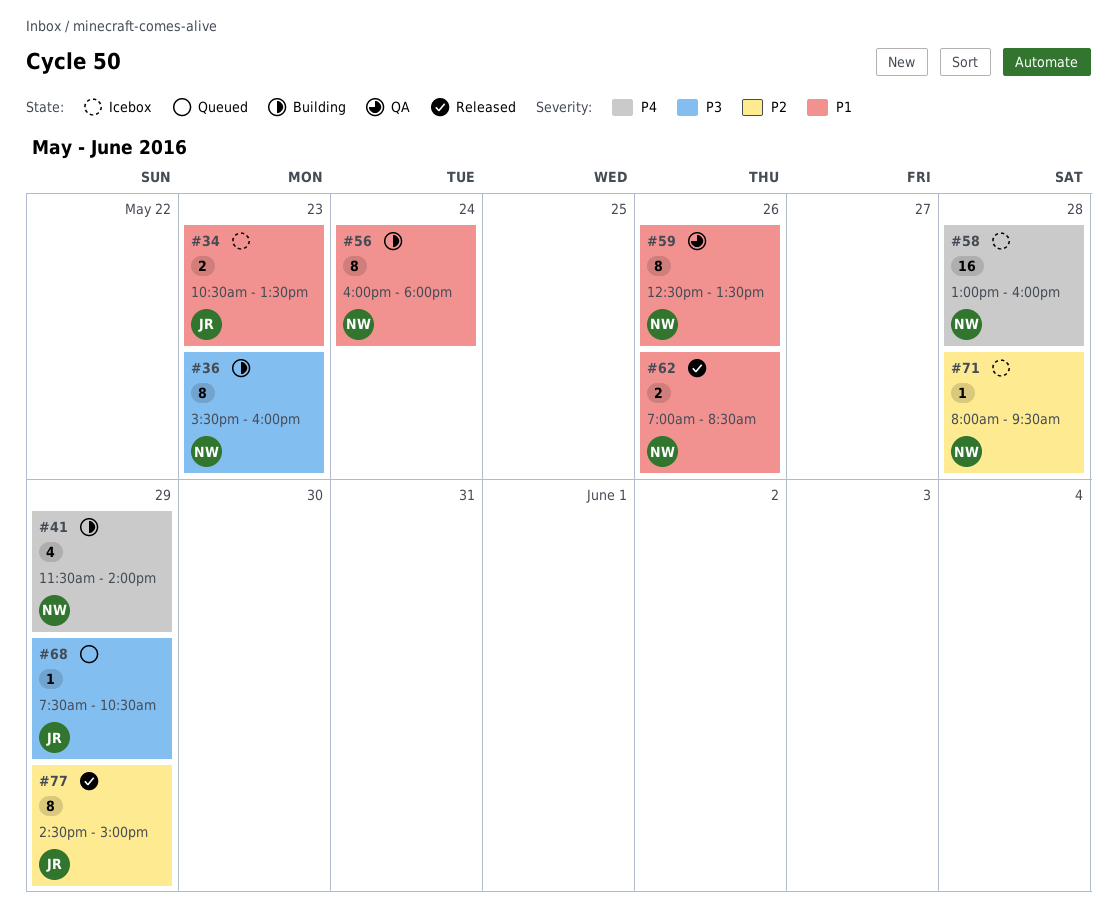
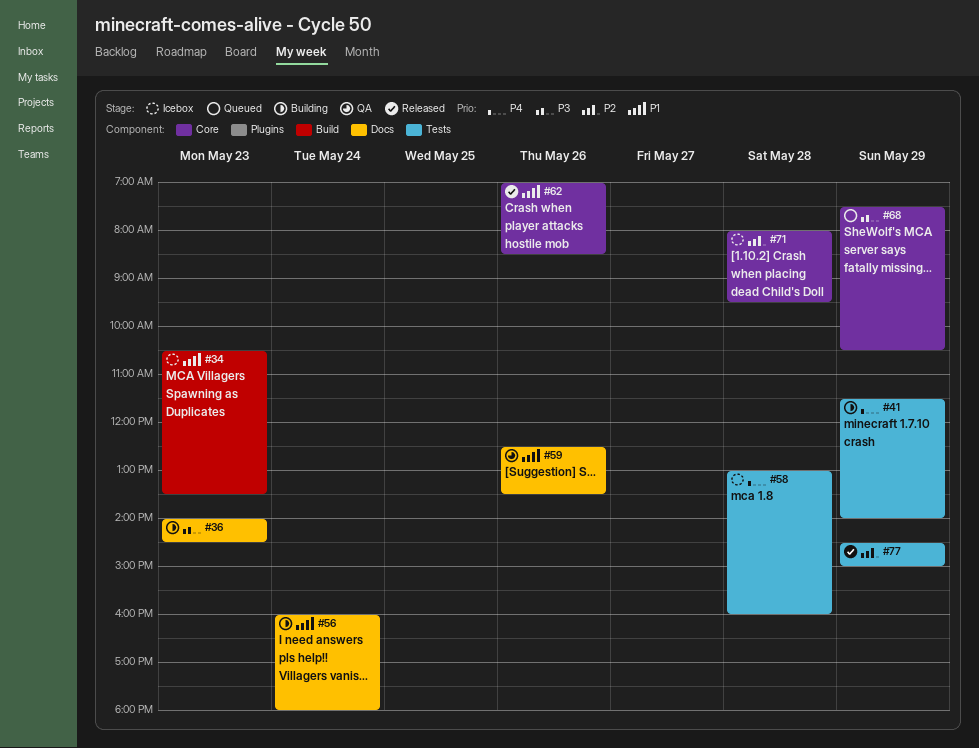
#36, begins: 15:30 -> 14:00
#36, ends: 16:00 -> 14:30

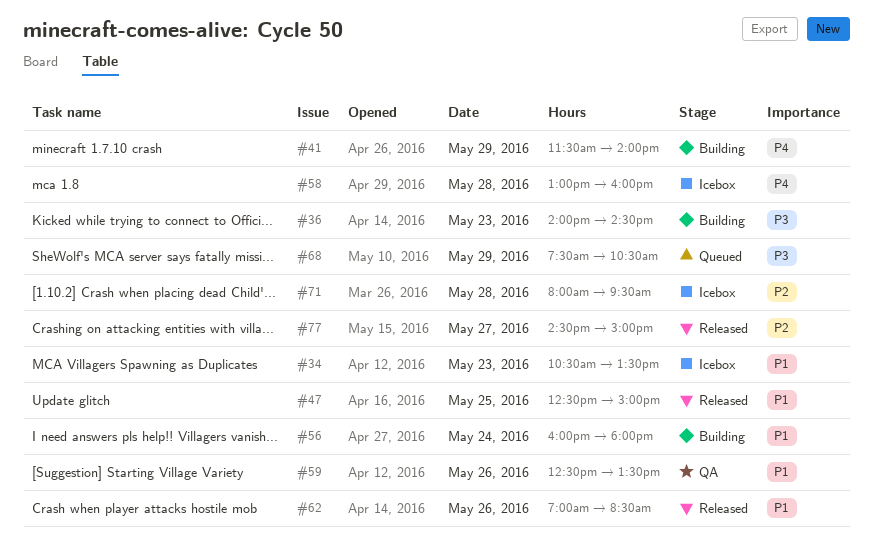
#47: none -> present
#77, day: May 29 -> May 27

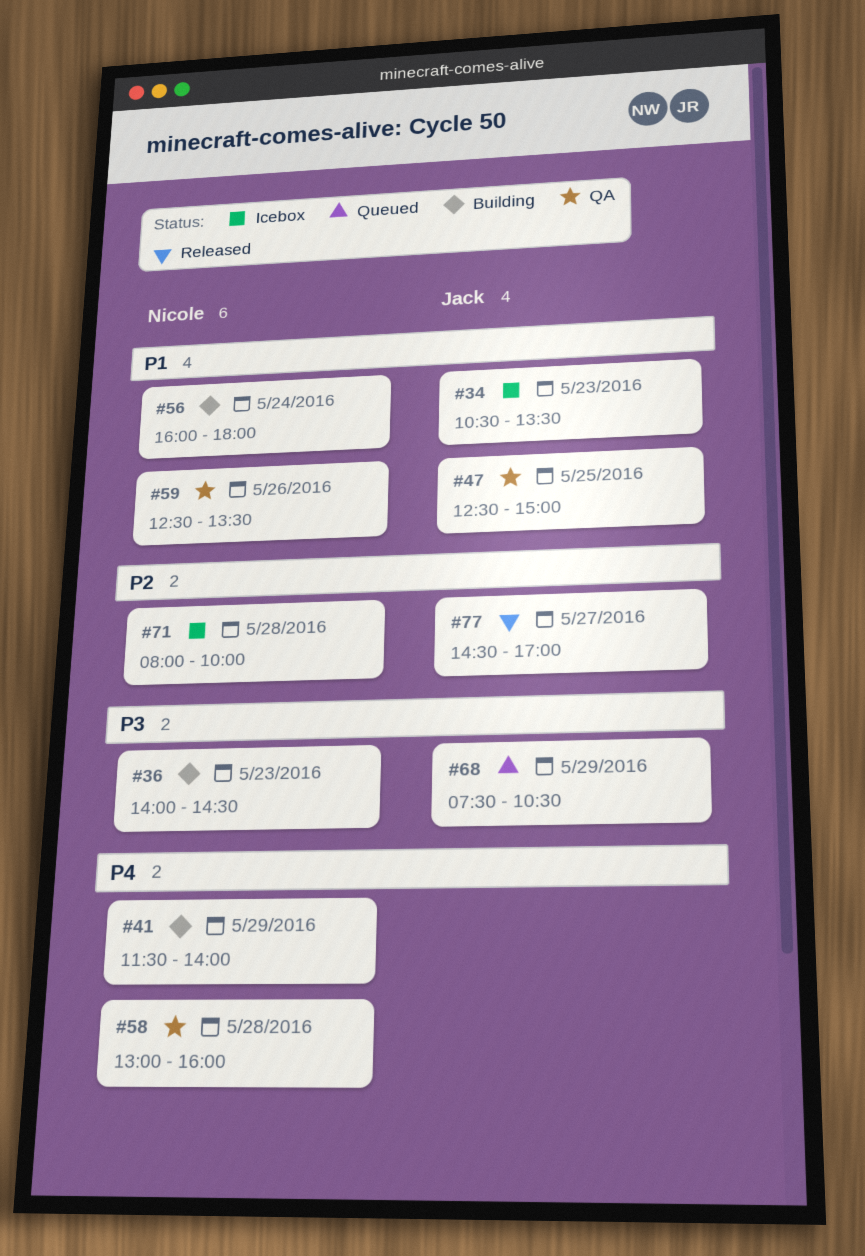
#47, status: Released -> QA
#58, status: Icebox -> QA
#62: present -> none
#71, ends: 09:30 -> 10:00
#77, ends: 15:00 -> 17:00

